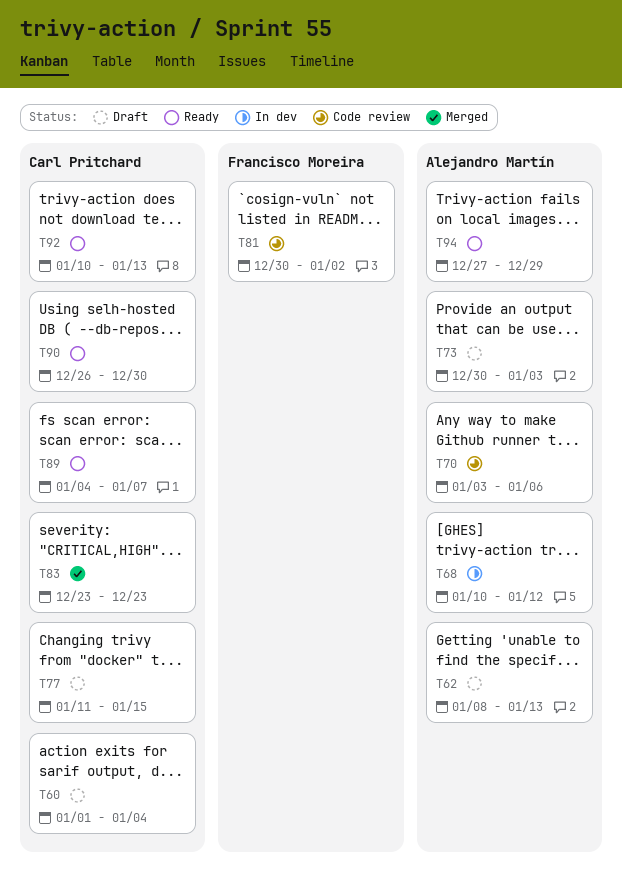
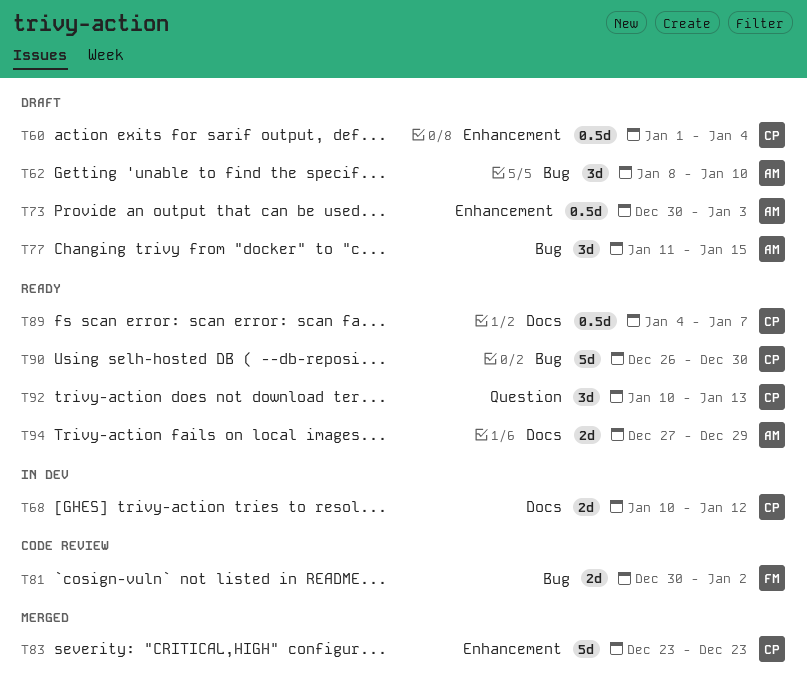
T62, due: Jan 13 -> Jan 10
T68, owner: Alejandro Martín -> Carl Pritchard
T70: present -> none
T77, owner: Carl Pritchard -> Alejandro Martín

